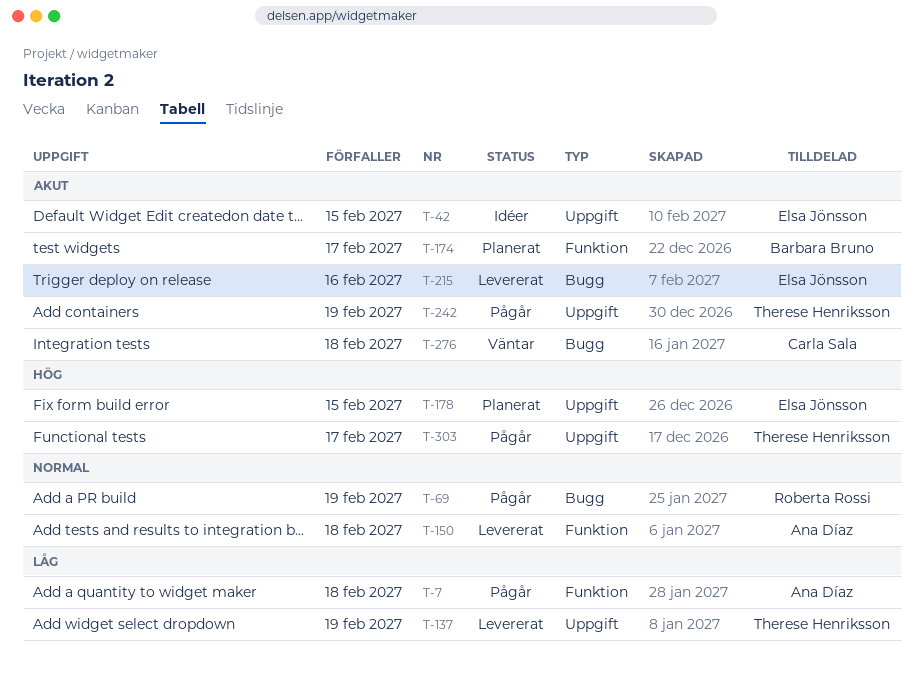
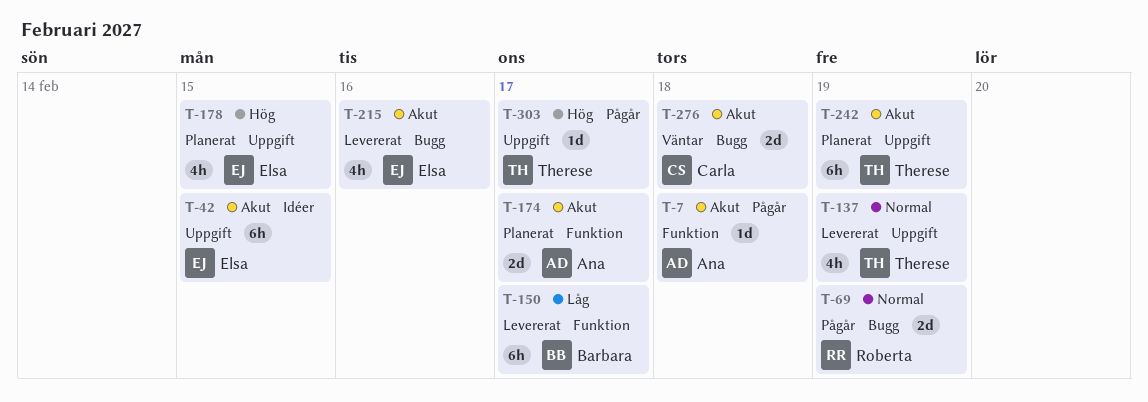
T-7, priority: Låg -> Akut
T-137, priority: Låg -> Normal
T-150, owner: Ana Díaz -> Barbara Bruno
T-150, priority: Normal -> Låg
T-150, due: Feb 18 -> Feb 17
T-174, owner: Barbara Bruno -> Ana Díaz
T-242, status: Pågår -> Planerat

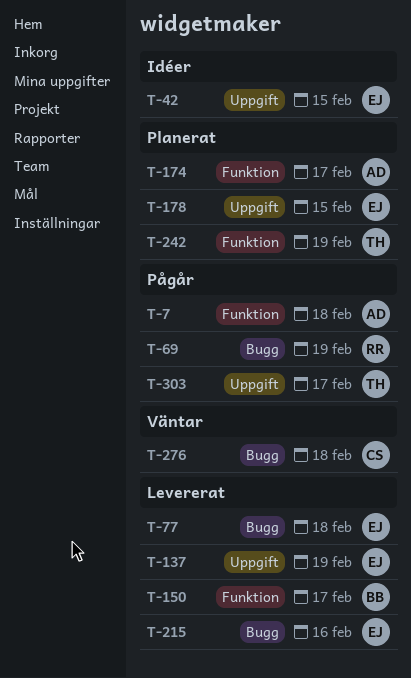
T-77: none -> present
T-137, owner: Therese -> Elsa
T-242, label: Uppgift -> Funktion

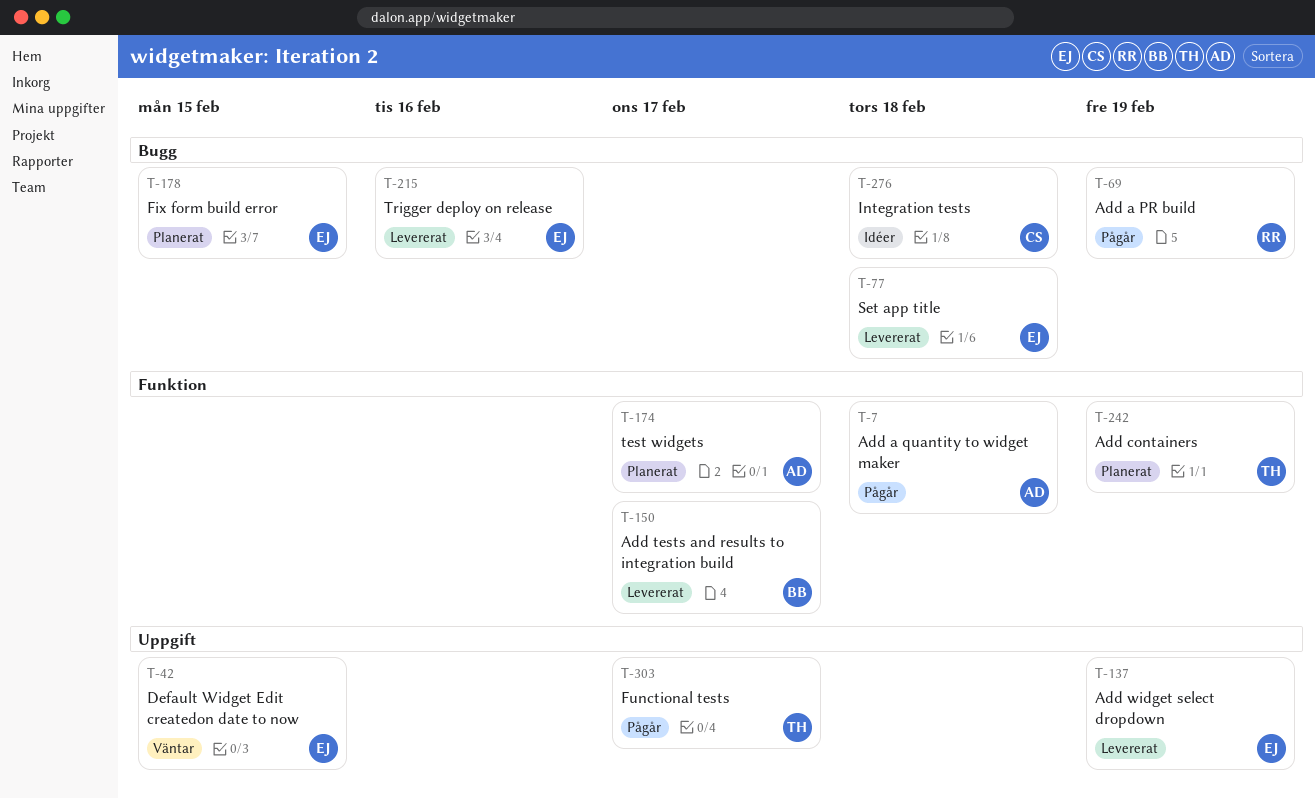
T-42, status: Idéer -> Väntar
T-178, label: Uppgift -> Bugg
T-276, status: Väntar -> Idéer

